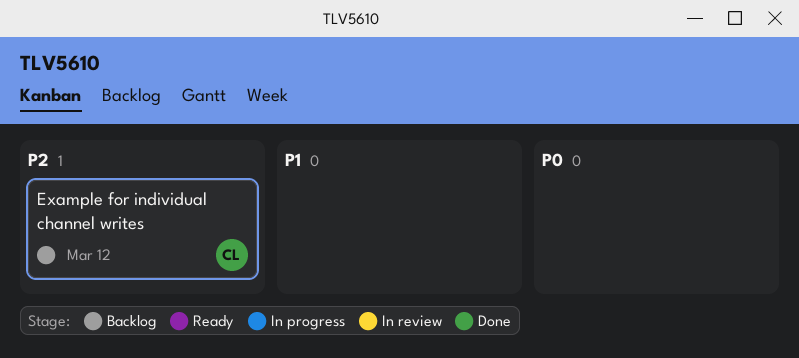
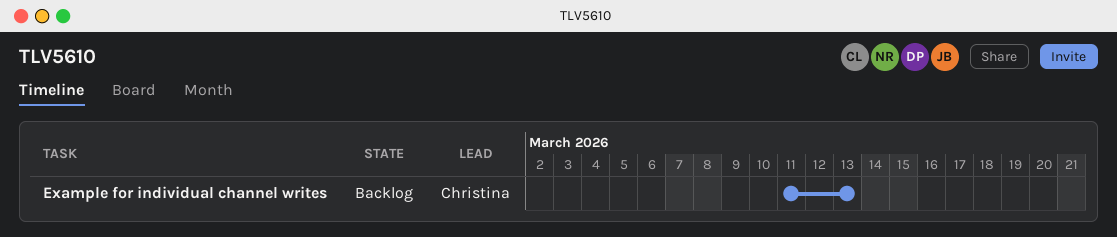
Example for individual channel writes, due: Mar 12 -> Mar 13

